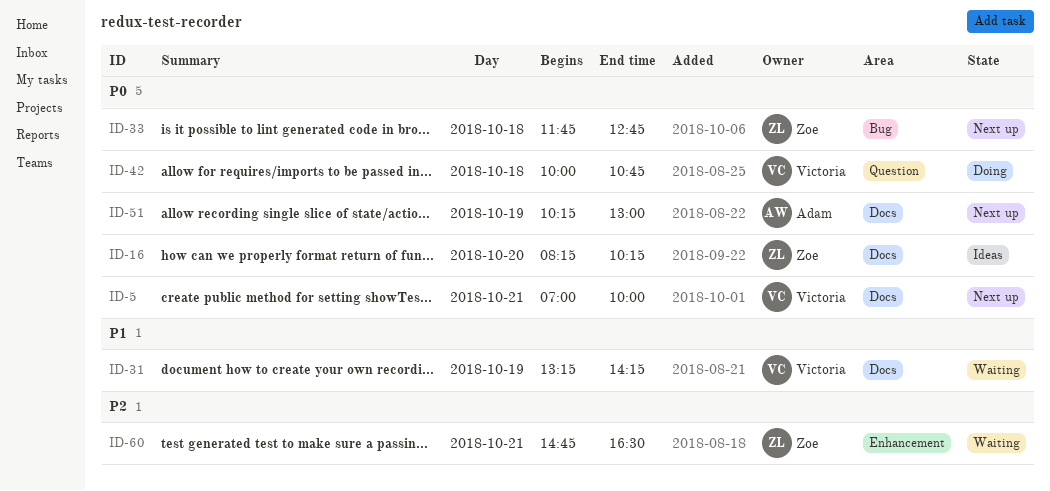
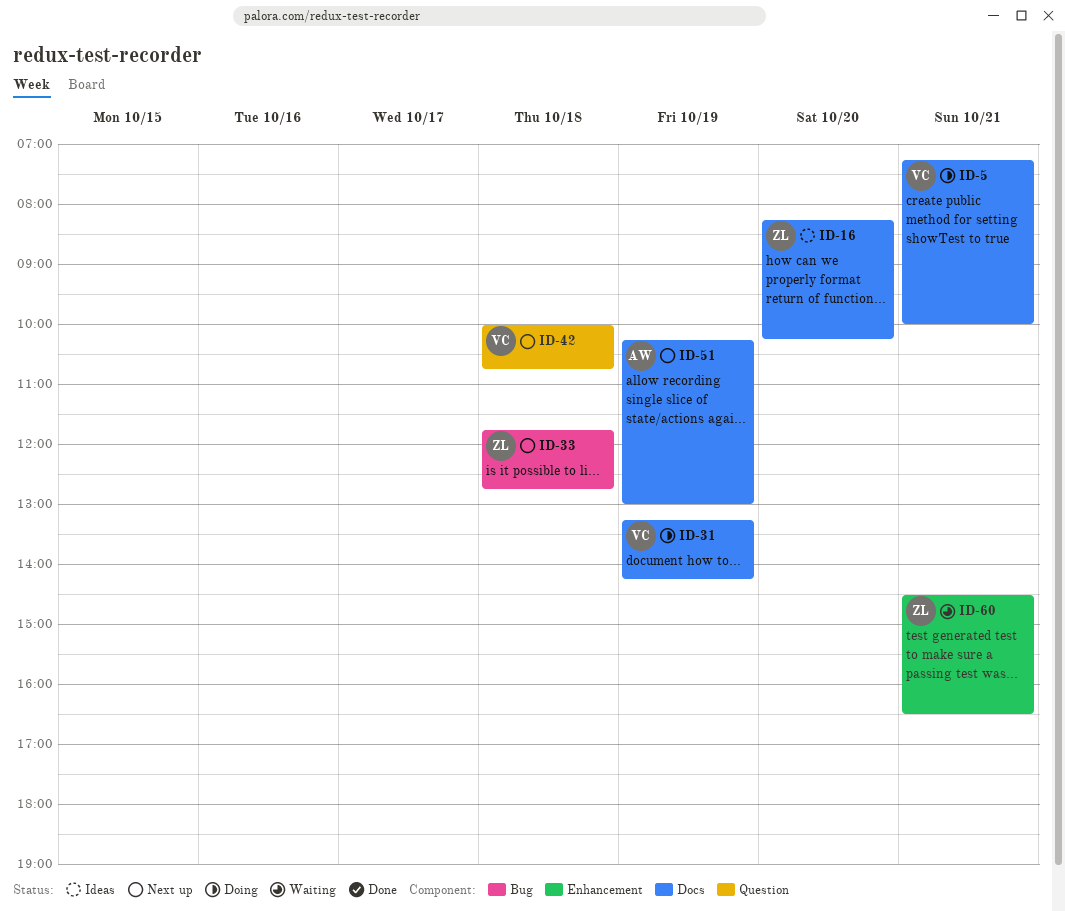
ID-5, status: Next up -> Doing
ID-5, begins: 07:00 -> 07:15
ID-31, status: Waiting -> Doing
ID-42, status: Doing -> Next up
ID-60, begins: 14:45 -> 14:30

